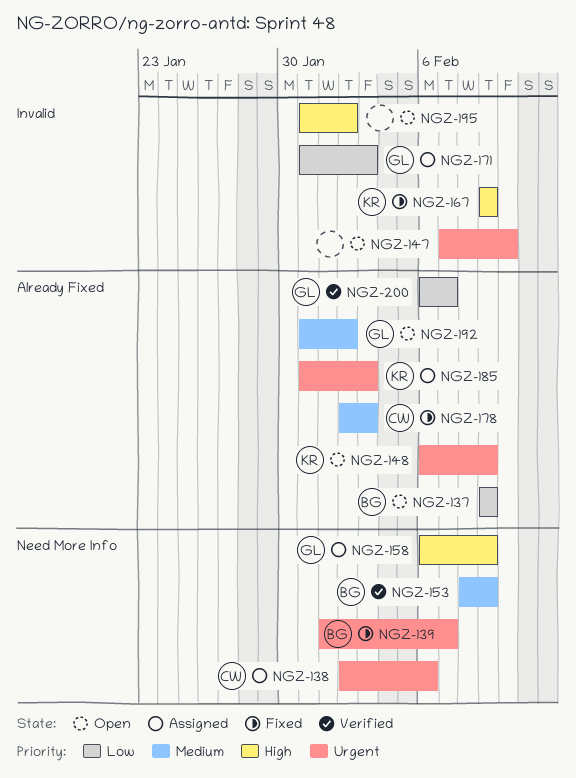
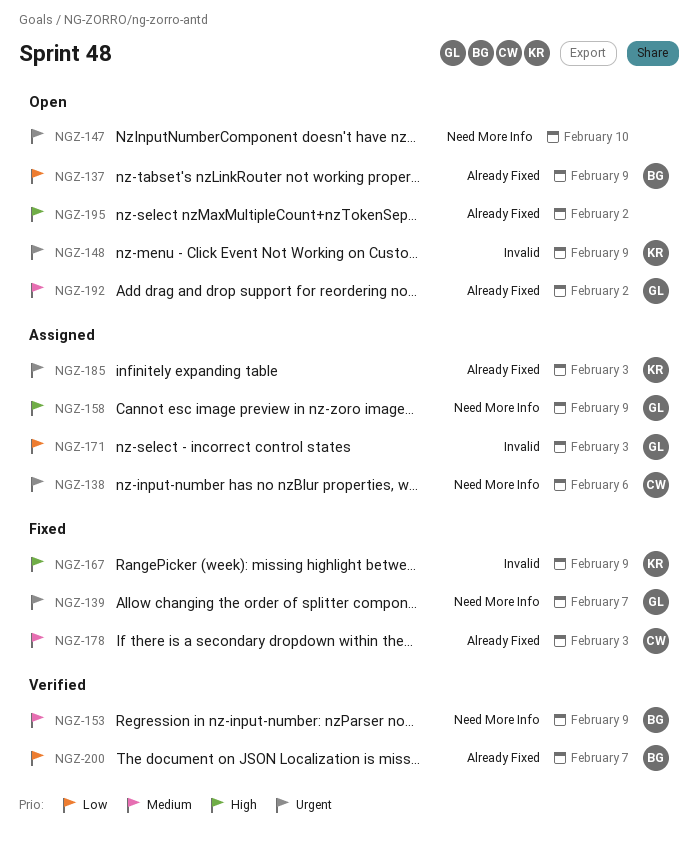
NGZ-139, owner: BG -> GL
NGZ-147, label: Invalid -> Need More Info
NGZ-148, label: Already Fixed -> Invalid
NGZ-195, label: Invalid -> Already Fixed
NGZ-200, owner: GL -> BG

